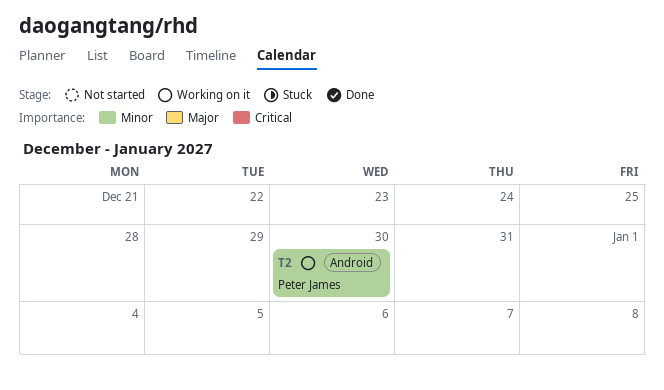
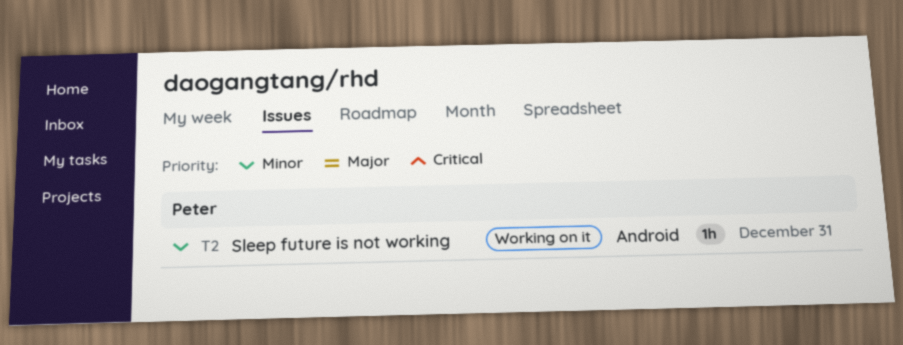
T2, due: Dec 30 -> Dec 31

